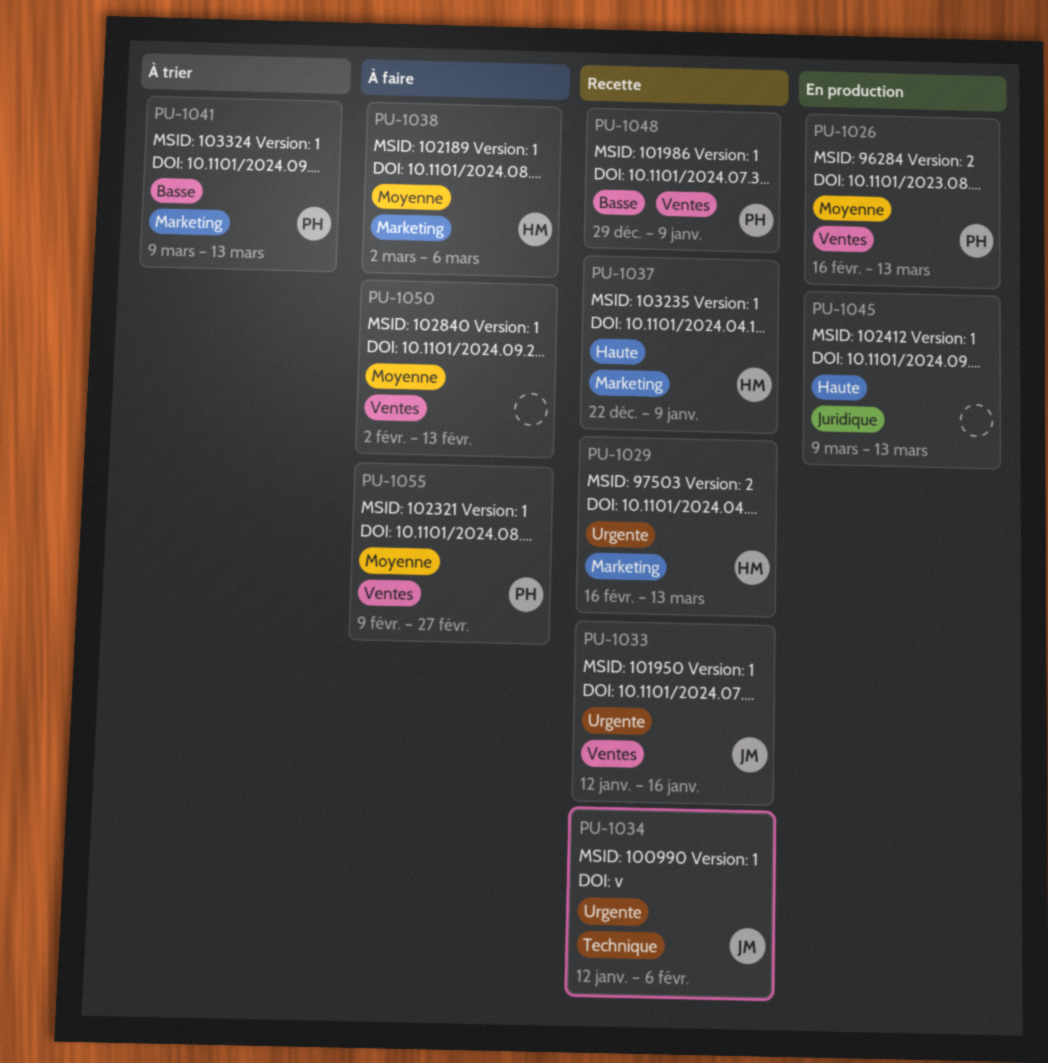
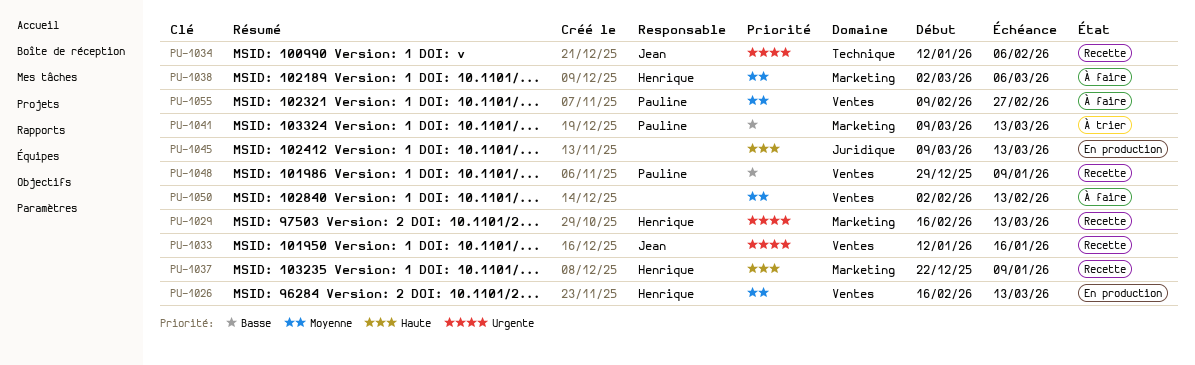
PU-1026, owner: Pauline -> Henrique

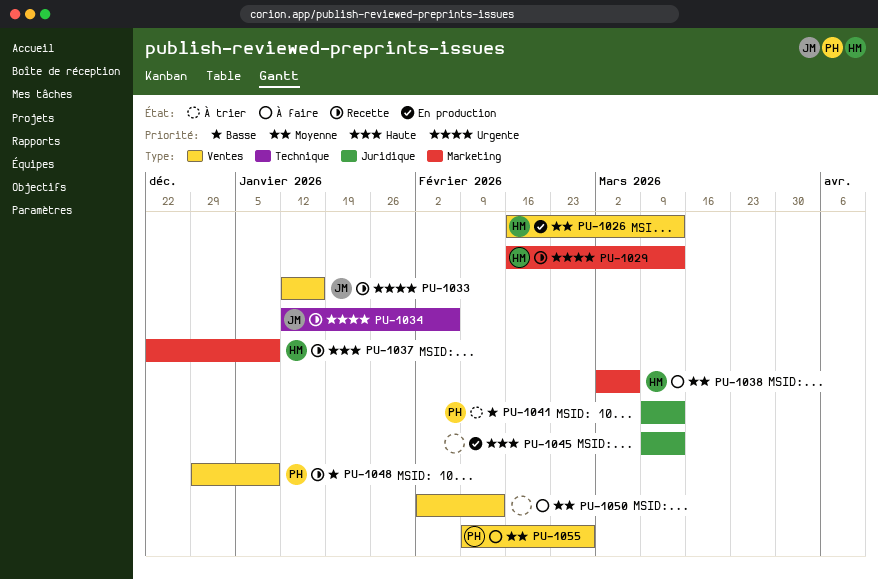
PU-1041, label: Marketing -> Juridique

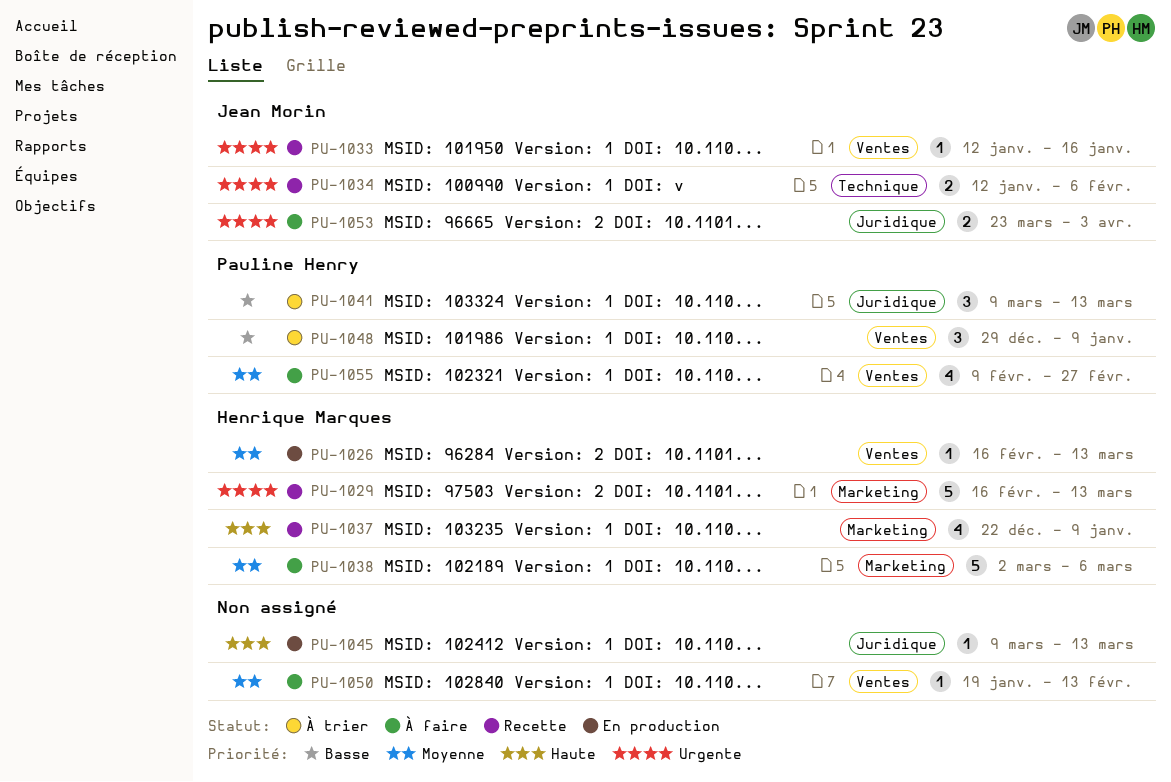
PU-1048, status: Recette -> À trier
PU-1050, start: Feb 2 -> Jan 19
PU-1053: none -> present

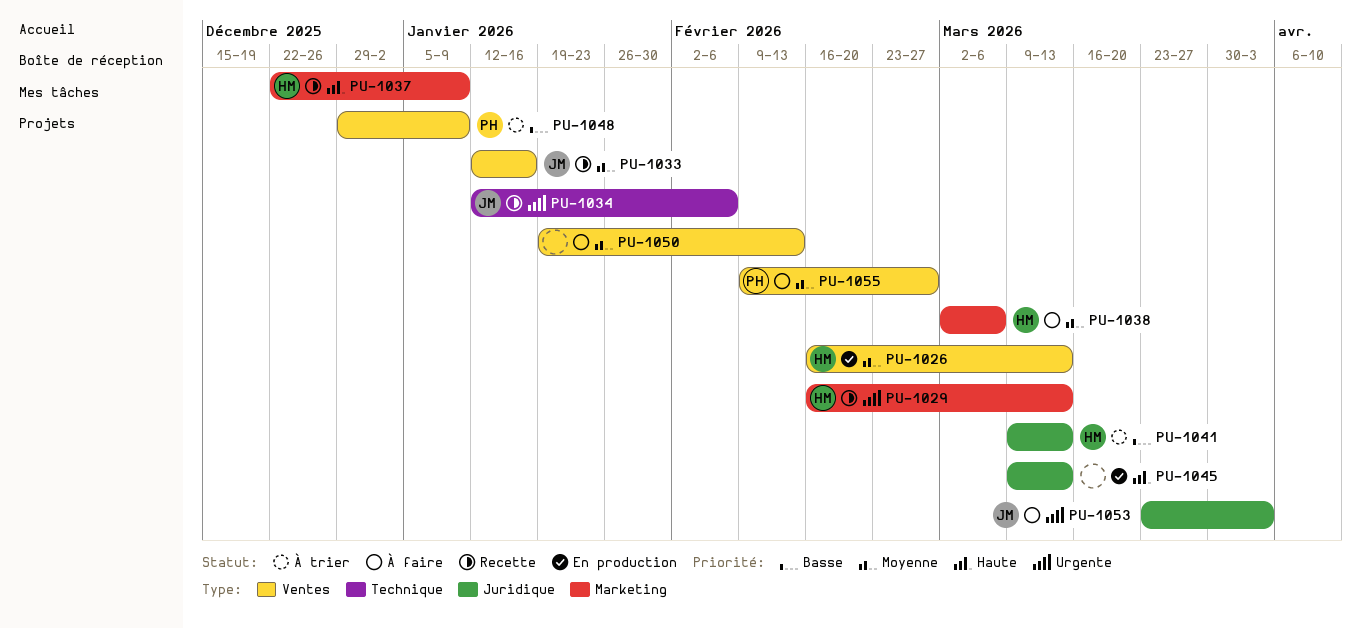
PU-1033, priority: Urgente -> Moyenne
PU-1041, owner: Pauline Henry -> Henrique Marques

